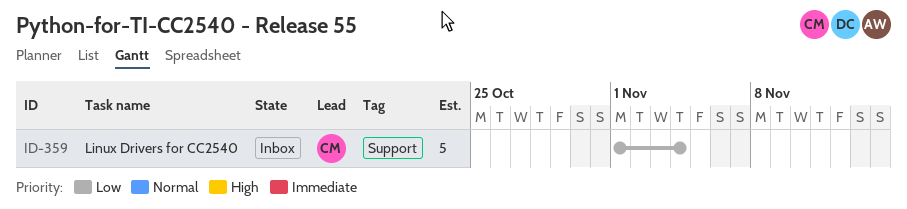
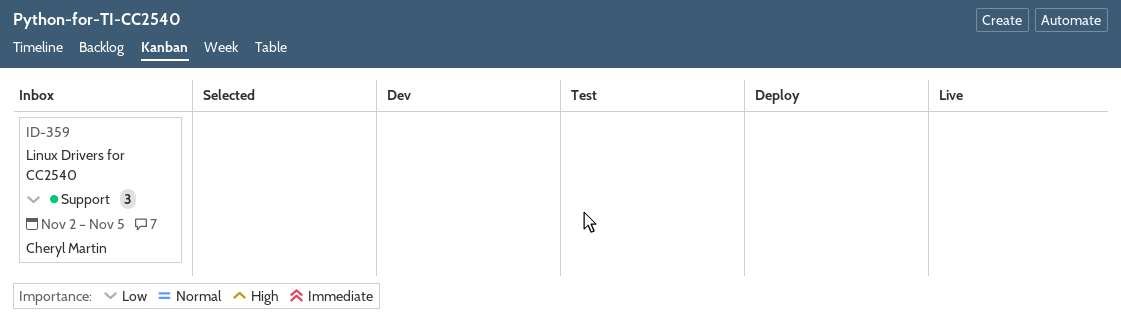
ID-359, estimate: 5 -> 3
ID-359, start: Nov 1 -> Nov 2
ID-359, due: Nov 4 -> Nov 5

